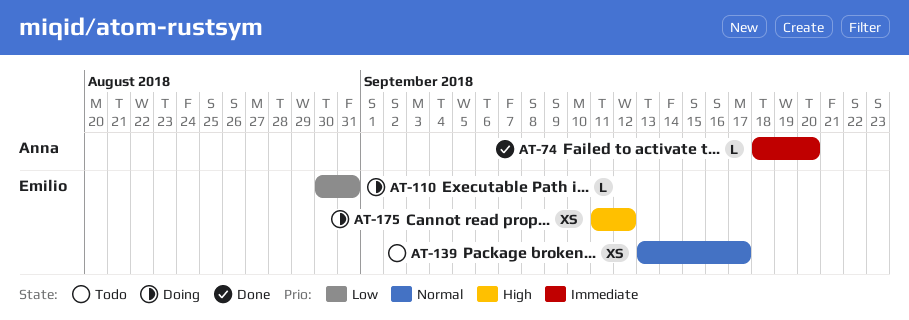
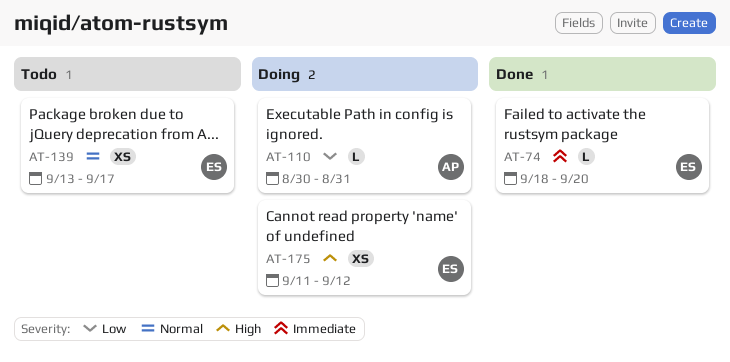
AT-74, owner: Anna -> Emilio
AT-110, owner: Emilio -> Anna

